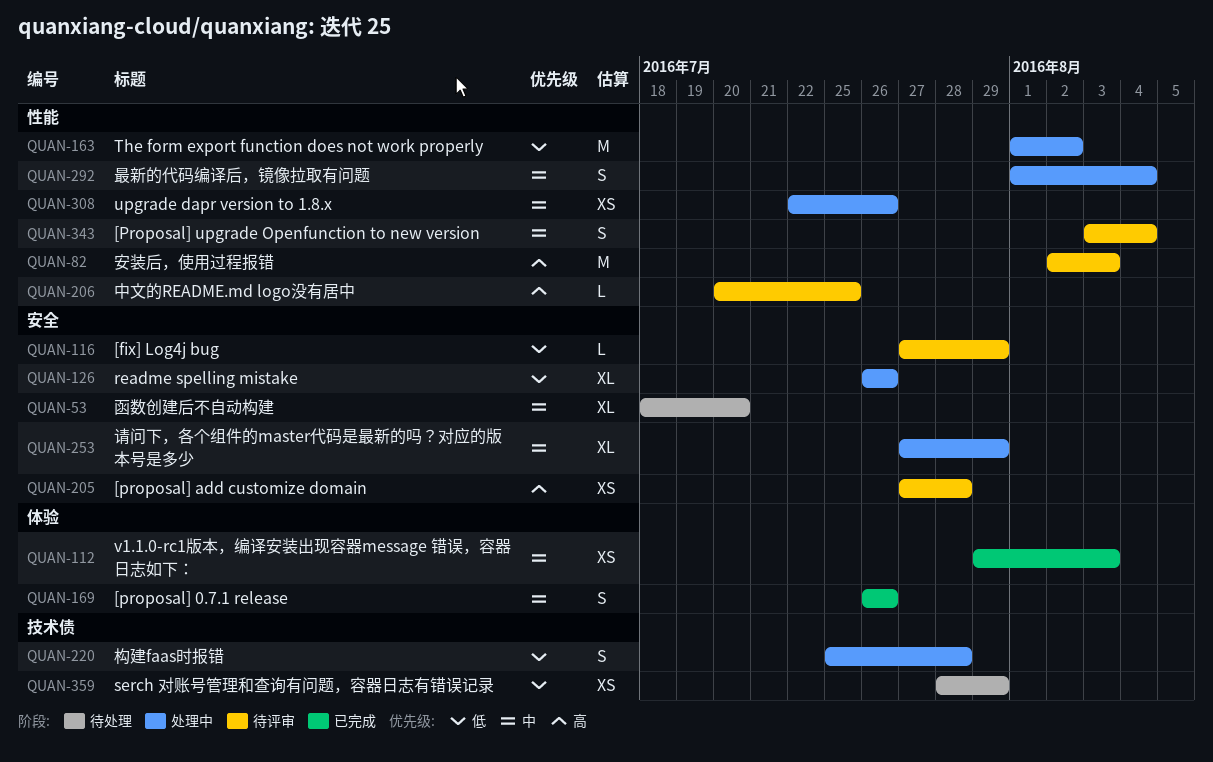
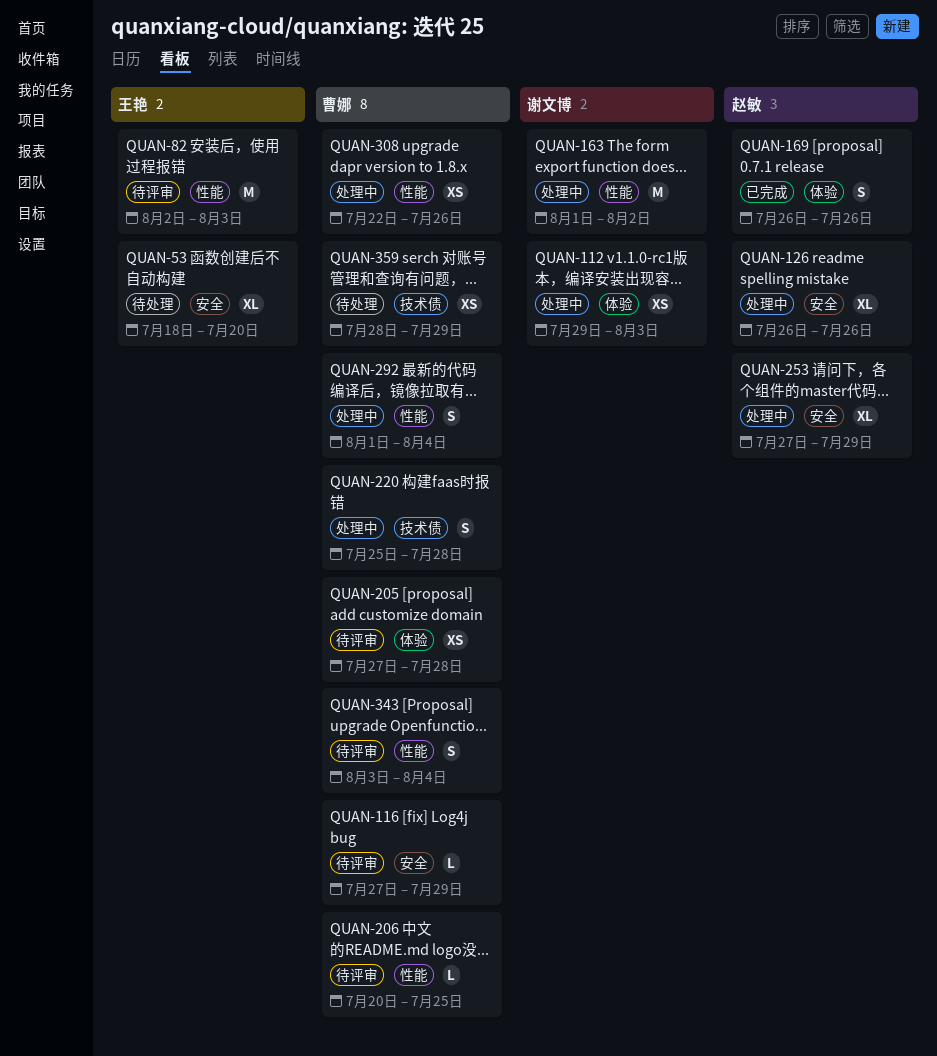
QUAN-112, status: 已完成 -> 处理中
QUAN-205, label: 安全 -> 体验

